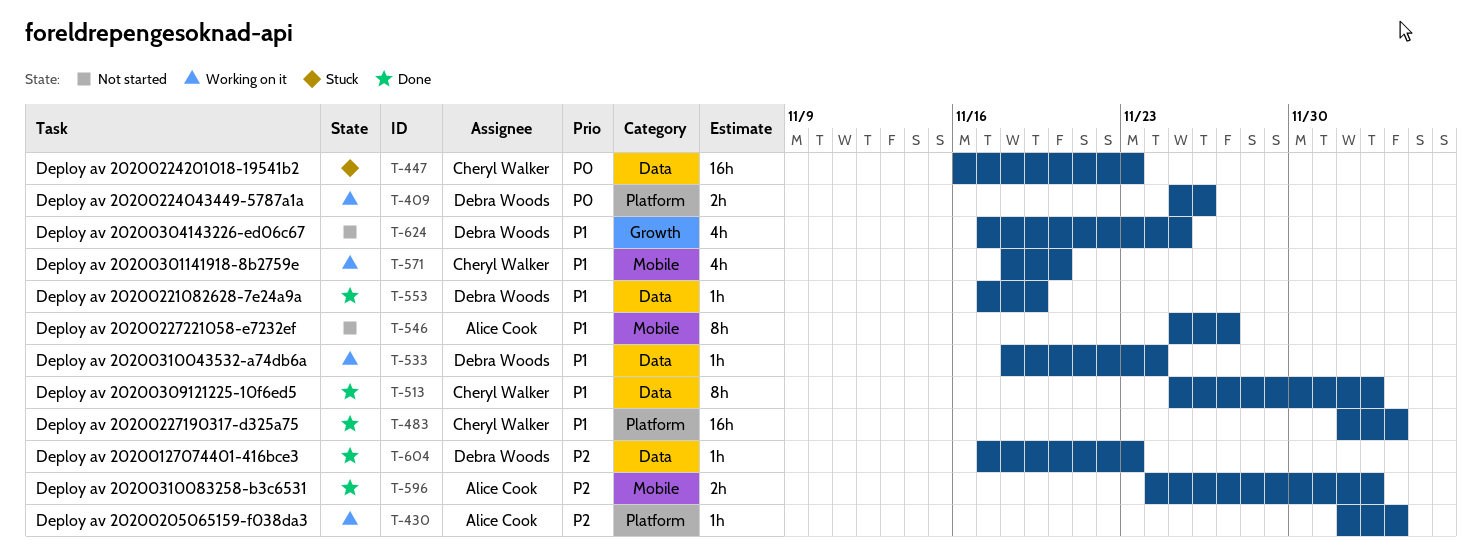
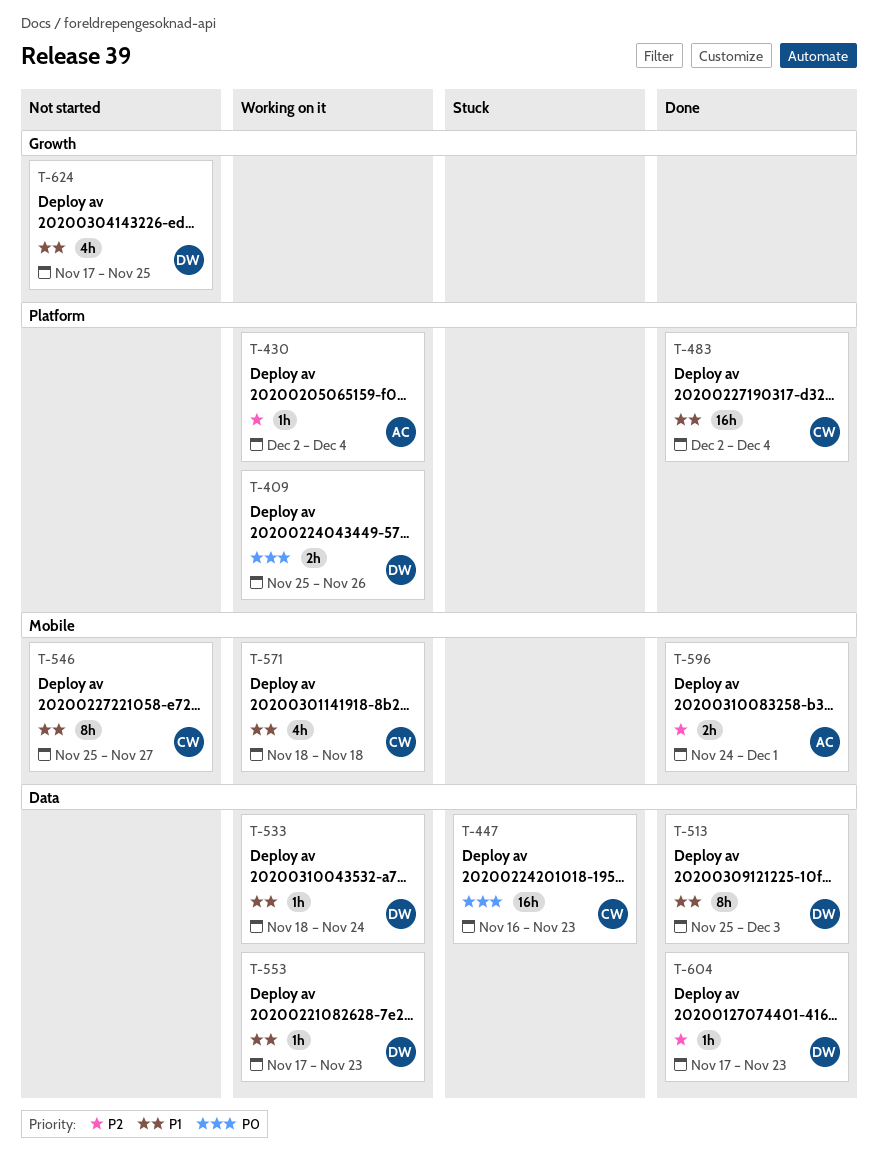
T-513, owner: Cheryl Walker -> Debra Woods
T-546, owner: Alice Cook -> Cheryl Walker
T-553, status: Done -> Working on it
T-553, due: Nov 19 -> Nov 23
T-571, due: Nov 20 -> Nov 18
T-596, due: Dec 3 -> Dec 1

